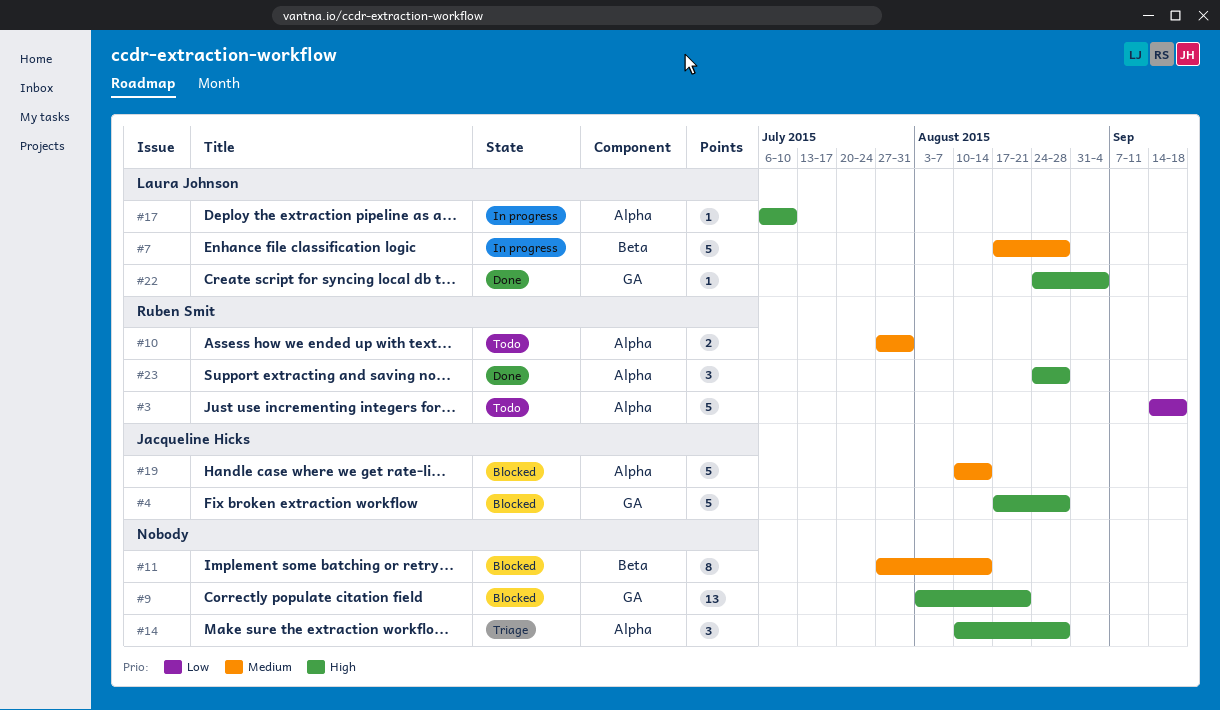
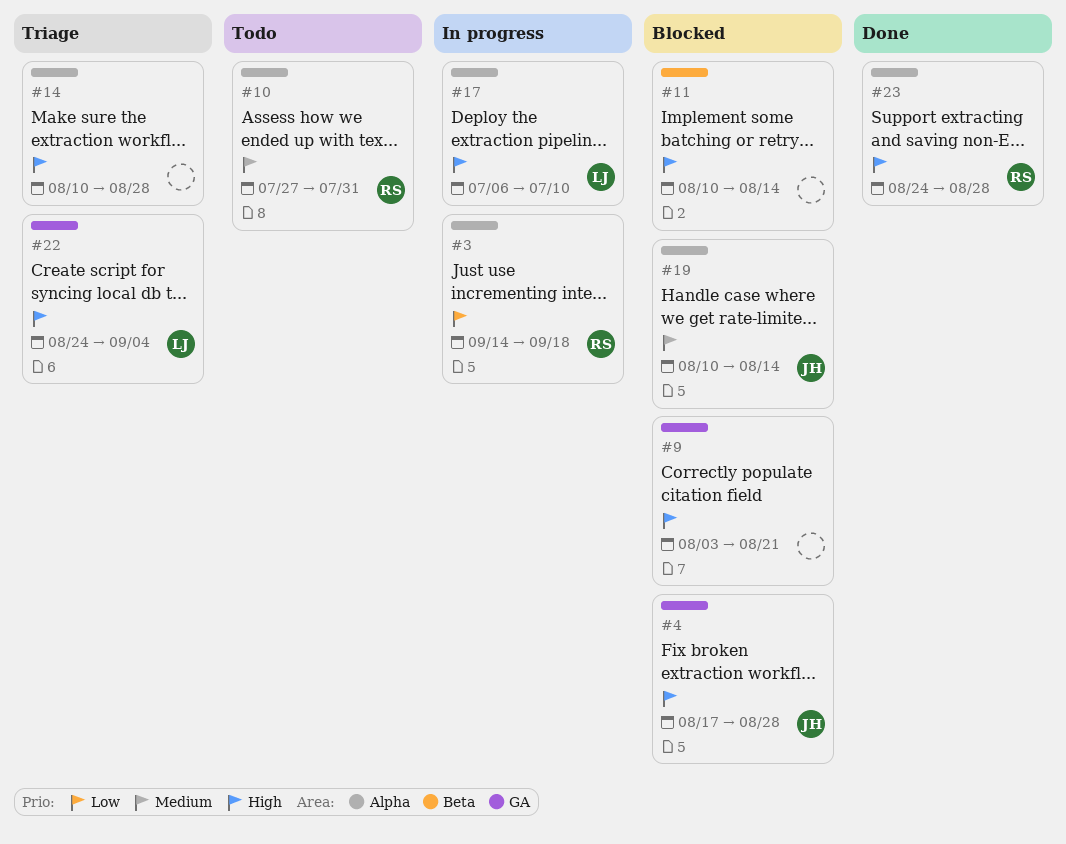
#3, status: Todo -> In progress
#7: present -> none
#11, priority: Medium -> High
#11, start: Jul 27 -> Aug 10
#22, status: Done -> Triage

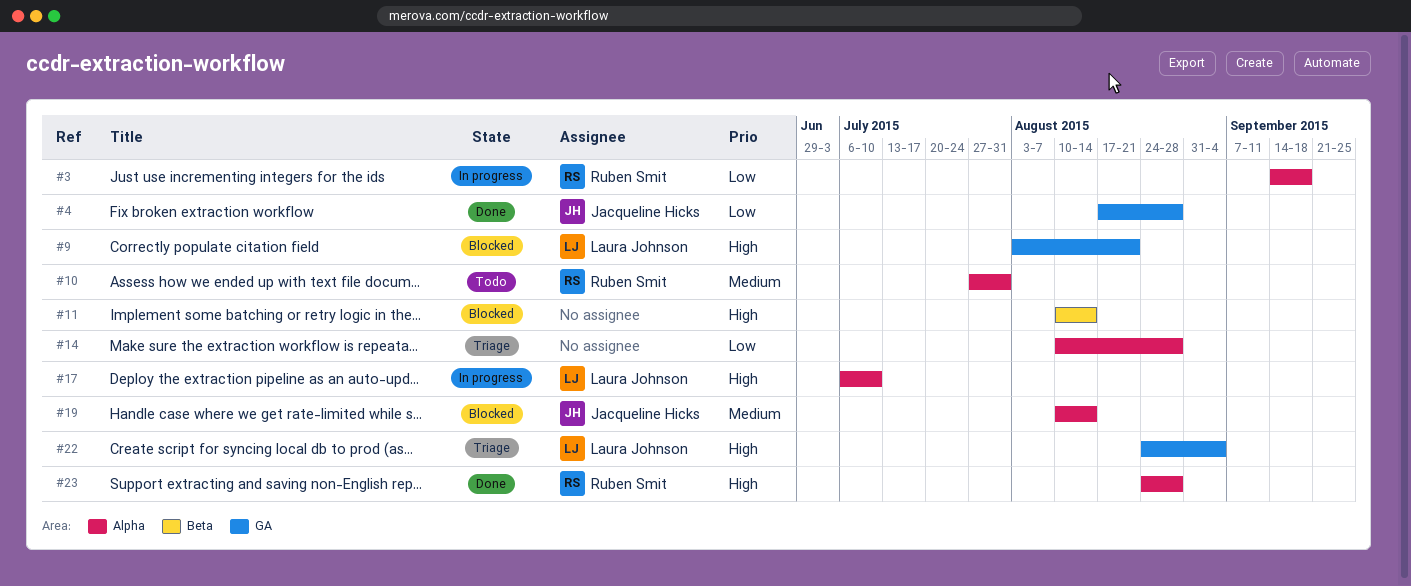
#4, status: Blocked -> Done
#4, priority: High -> Low
#9, owner: none -> Laura Johnson
#14, priority: High -> Low

